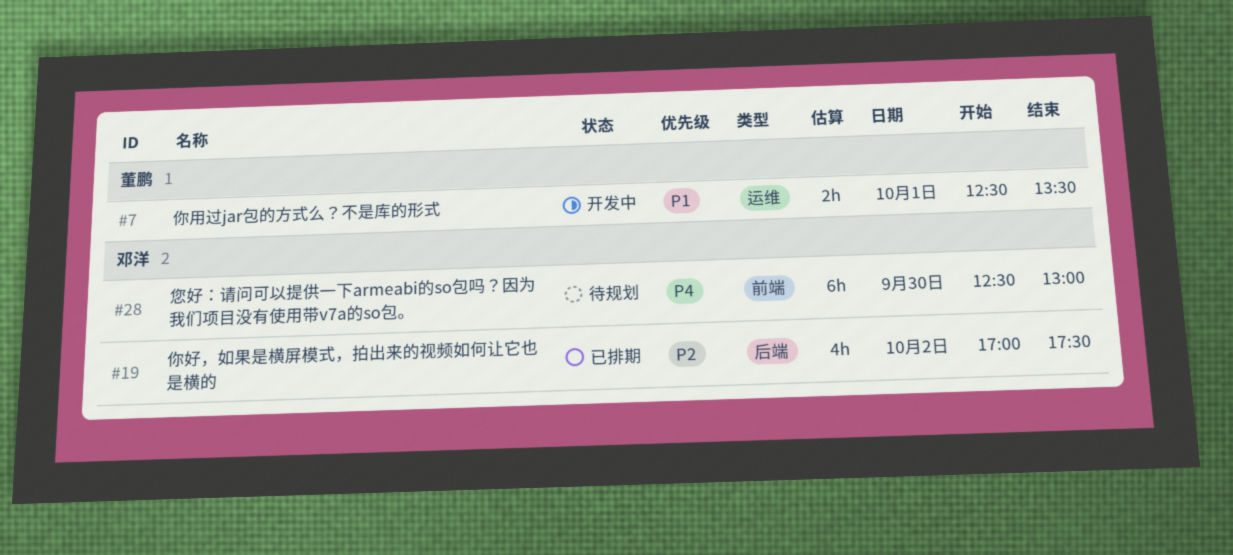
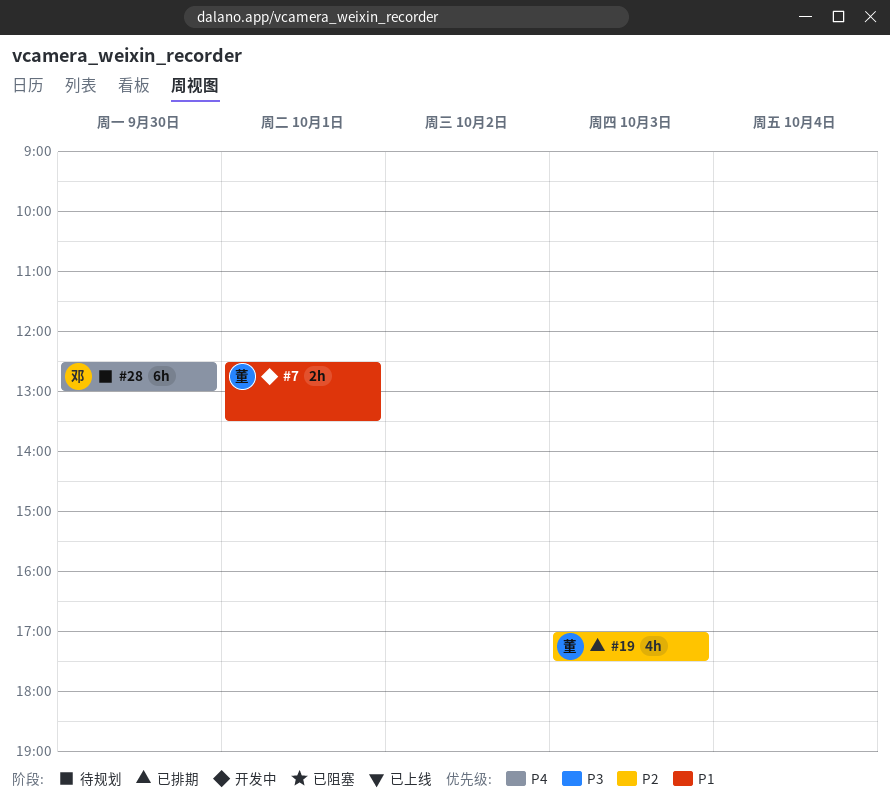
#19, owner: 邓洋 -> 董鹏
#19, day: Oct 2 -> Oct 3

